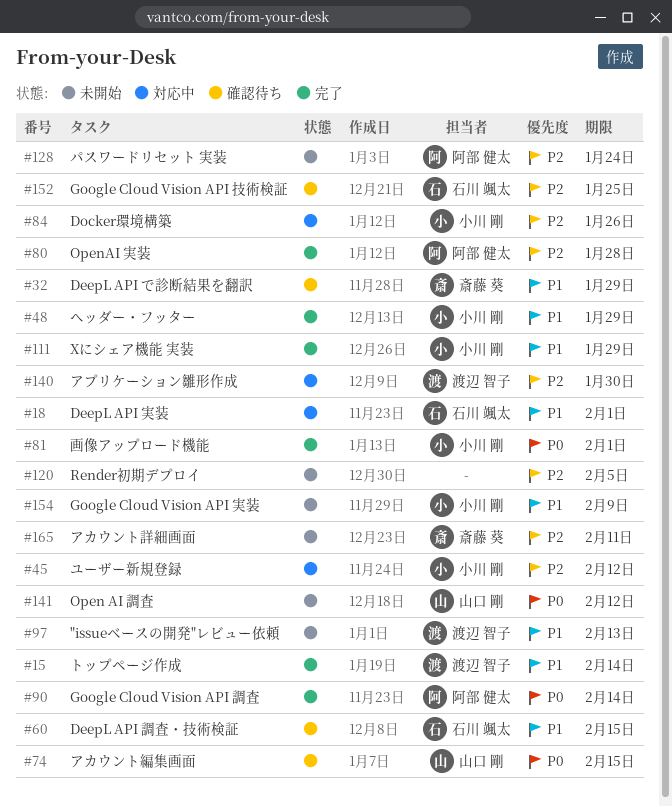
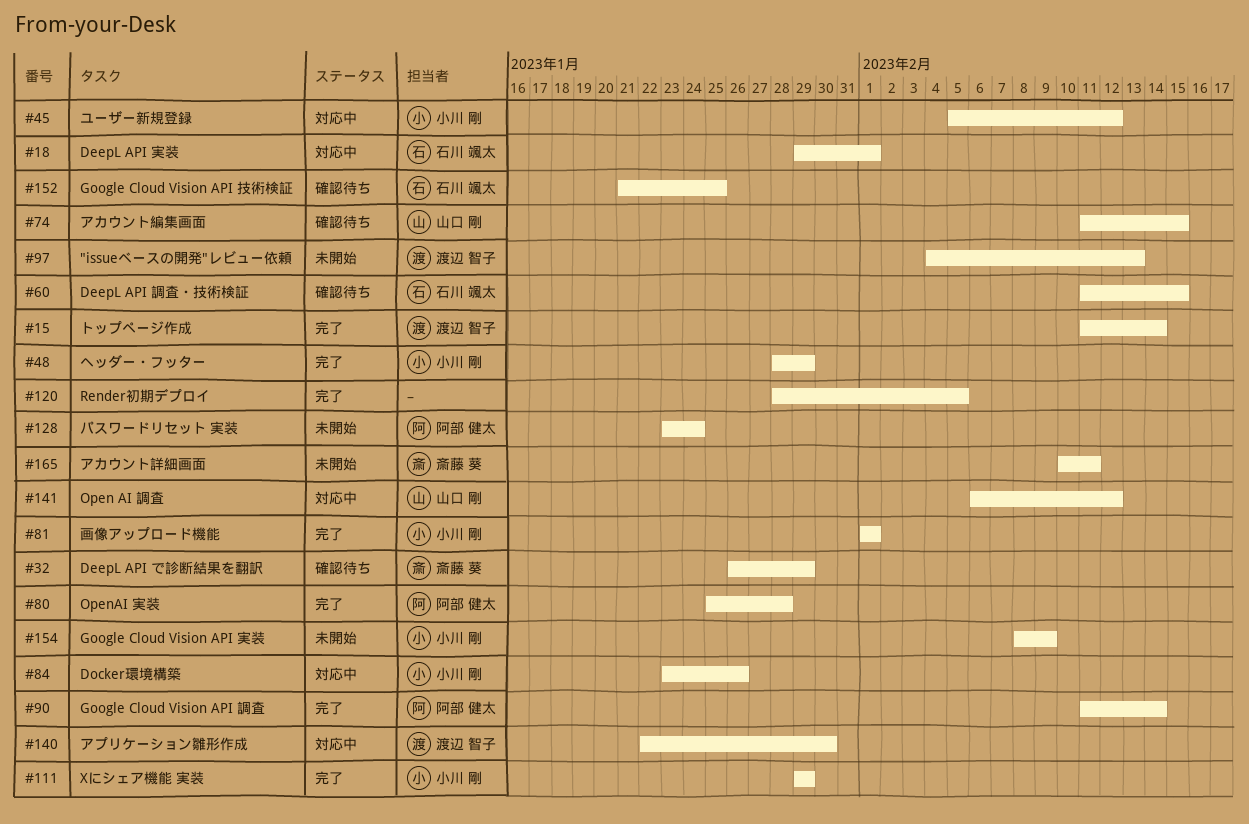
#120, status: 未開始 -> 完了
#141, status: 未開始 -> 対応中

